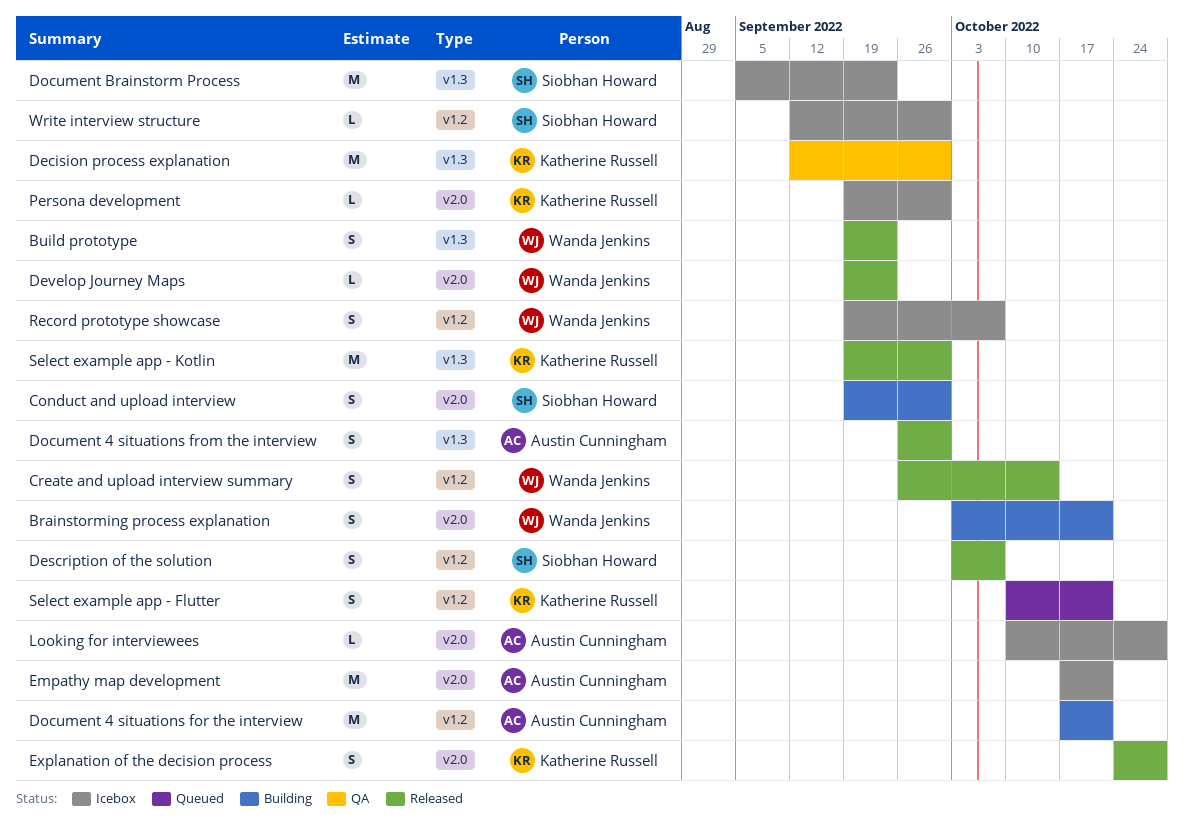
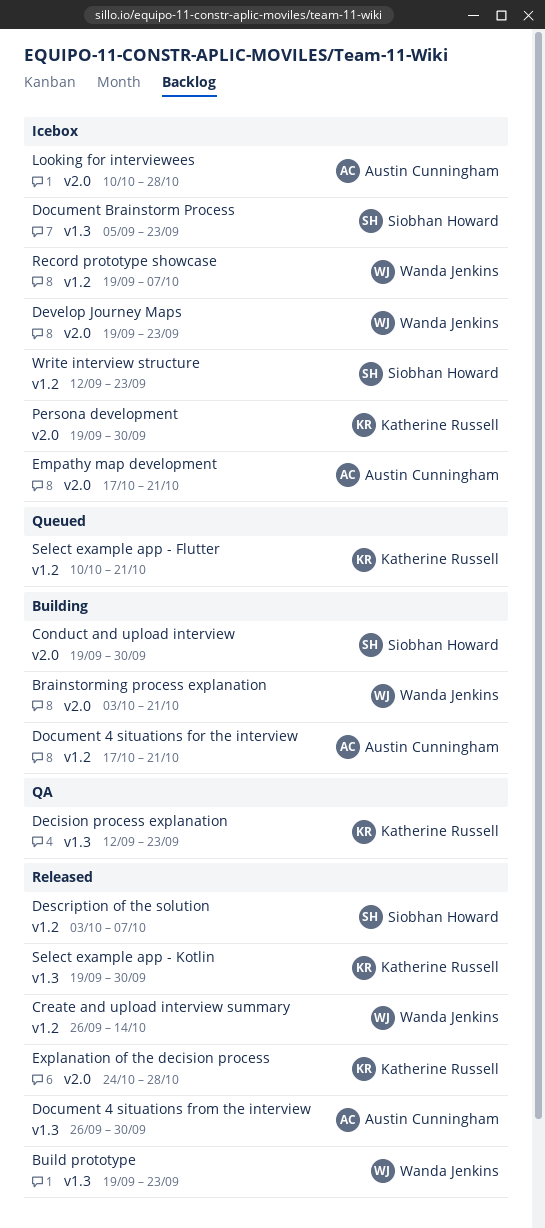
Decision process explanation, due: Sep 30 -> Sep 23
Develop Journey Maps, status: Released -> Icebox
Write interview structure, due: Sep 30 -> Sep 23

